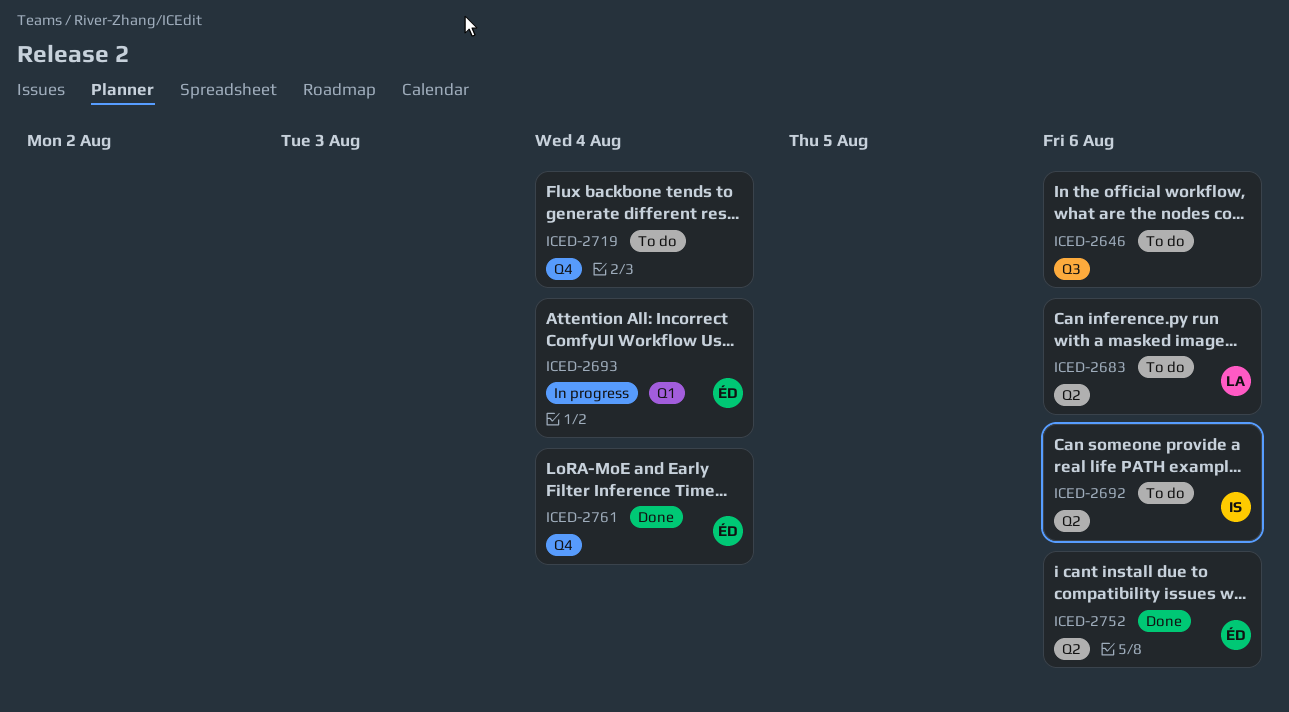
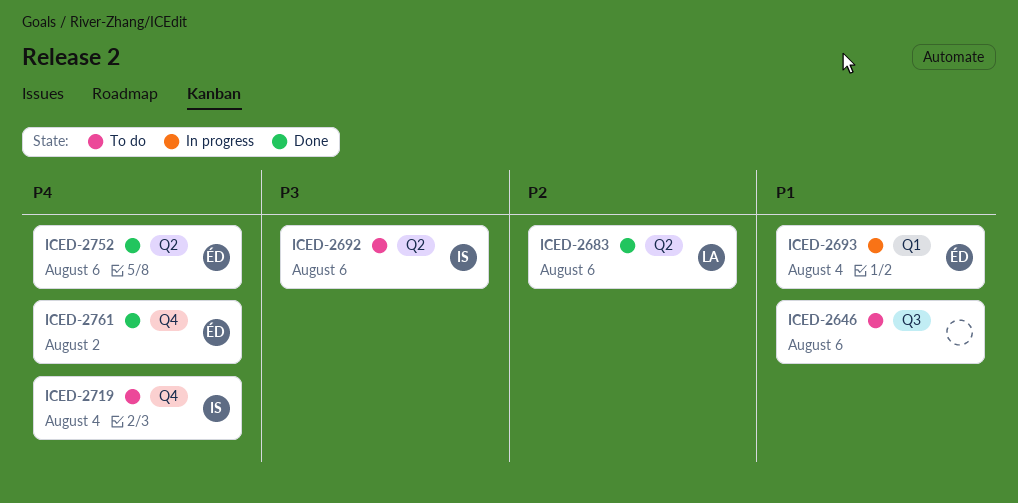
ICED-2683, status: To do -> Done
ICED-2719, owner: none -> IS
ICED-2761, due: Aug 4 -> Aug 2

